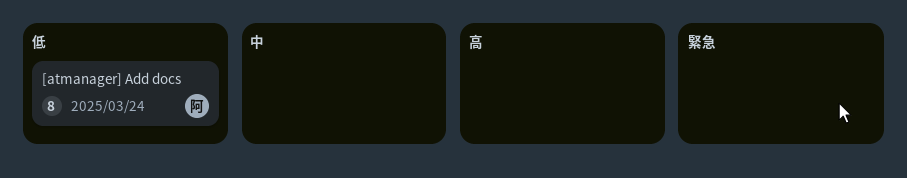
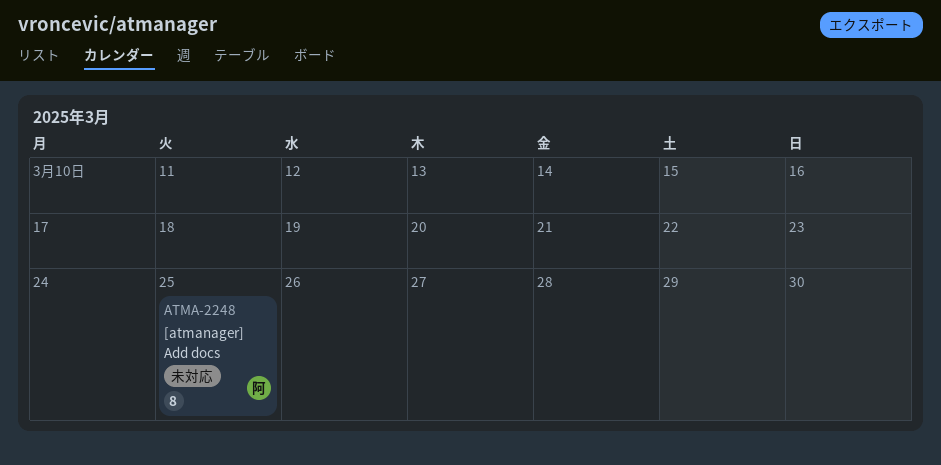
[atmanager] Add docs, due: Mar 24 -> Mar 25

